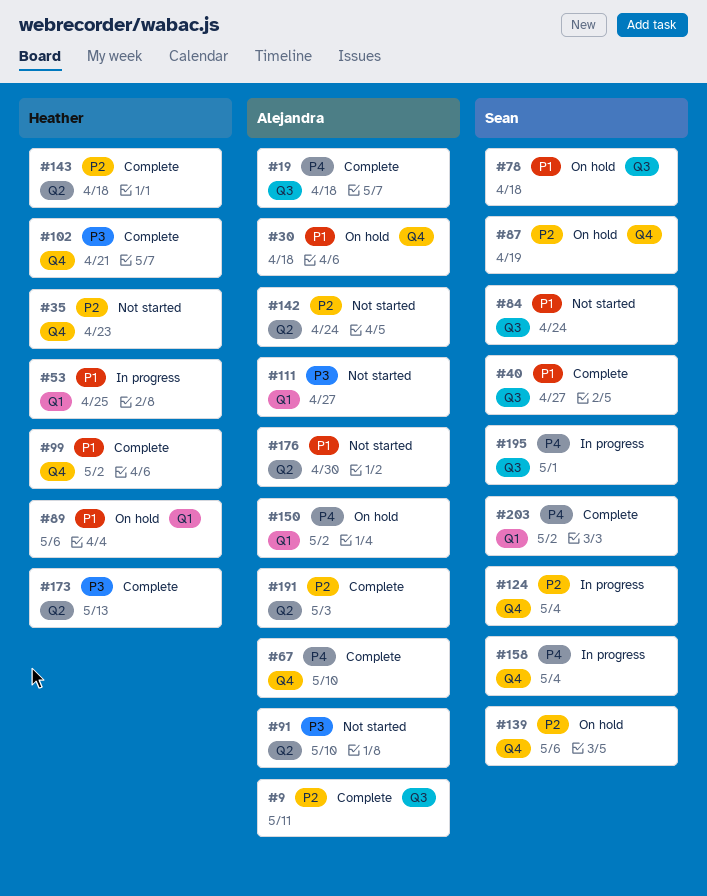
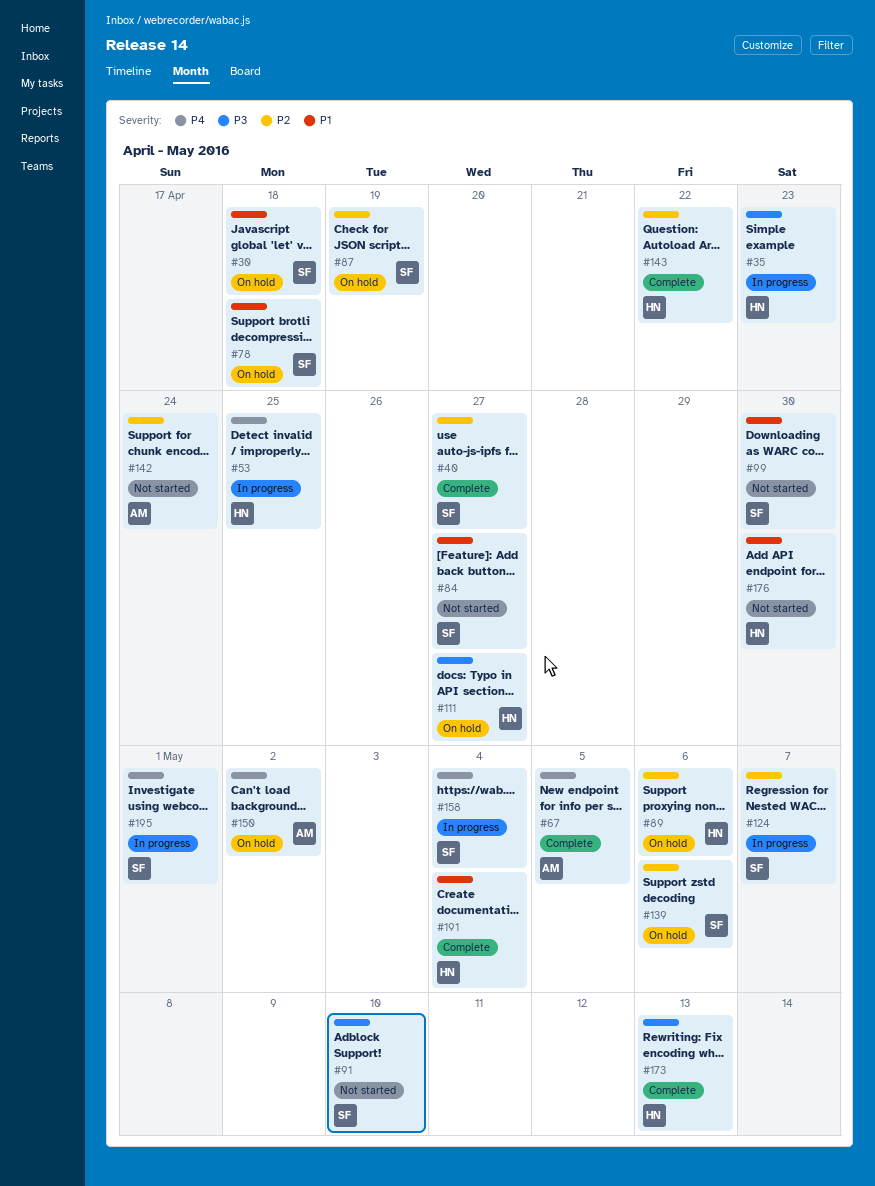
#9: present -> none
#19: present -> none
#30, owner: Alejandra -> Sean
#35, status: Not started -> In progress
#35, priority: P2 -> P3
#40, priority: P1 -> P2
#53, priority: P1 -> P4
#67, due: May 10 -> May 5
#84, due: Apr 24 -> Apr 27
#89, priority: P1 -> P2
#91, owner: Alejandra -> Sean
#99, status: Complete -> Not started
#99, owner: Heather -> Sean
#99, due: May 2 -> Apr 30
#102: present -> none
#111, status: Not started -> On hold
#111, owner: Alejandra -> Heather
#124, due: May 4 -> May 7
#143, due: Apr 18 -> Apr 22
#176, owner: Alejandra -> Heather
#191, owner: Alejandra -> Heather
#191, priority: P2 -> P1
#191, due: May 3 -> May 4
#203: present -> none

